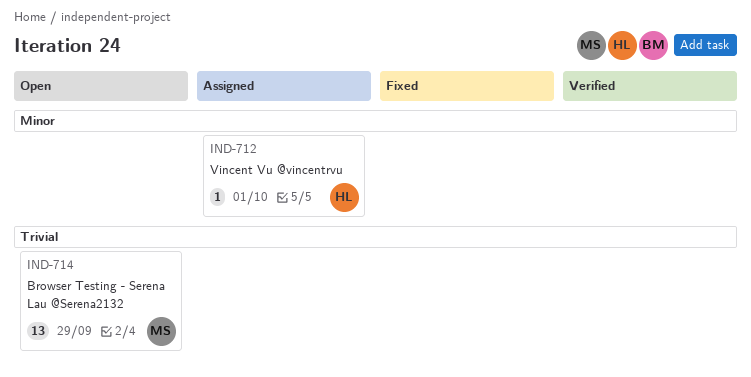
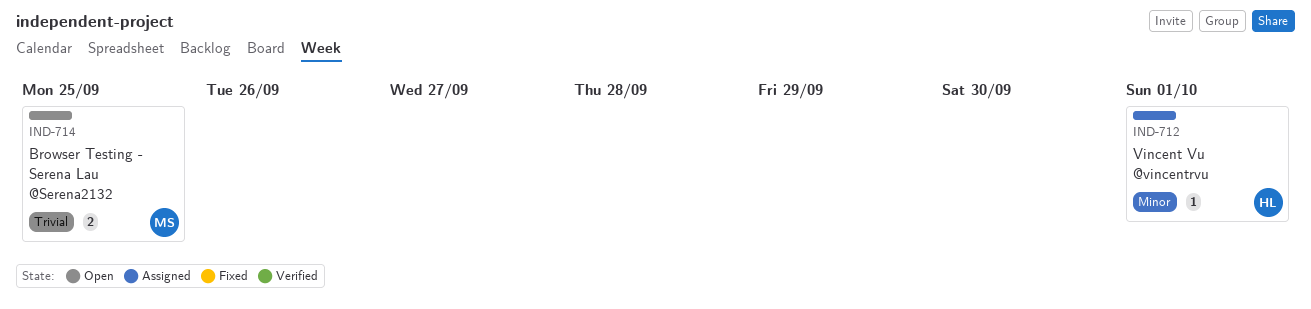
IND-714, estimate: 13 -> 2
IND-714, due: Sep 29 -> Sep 25

